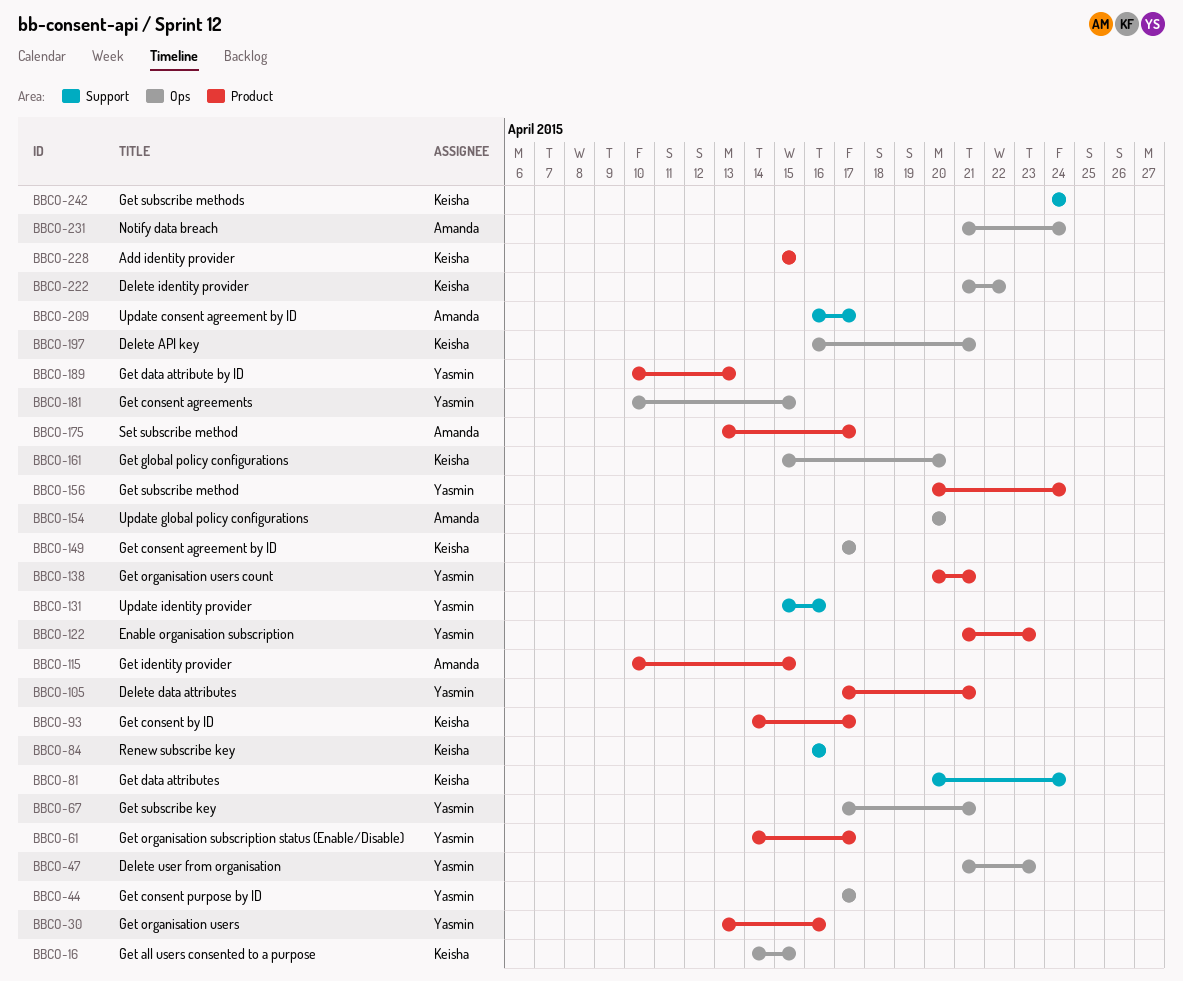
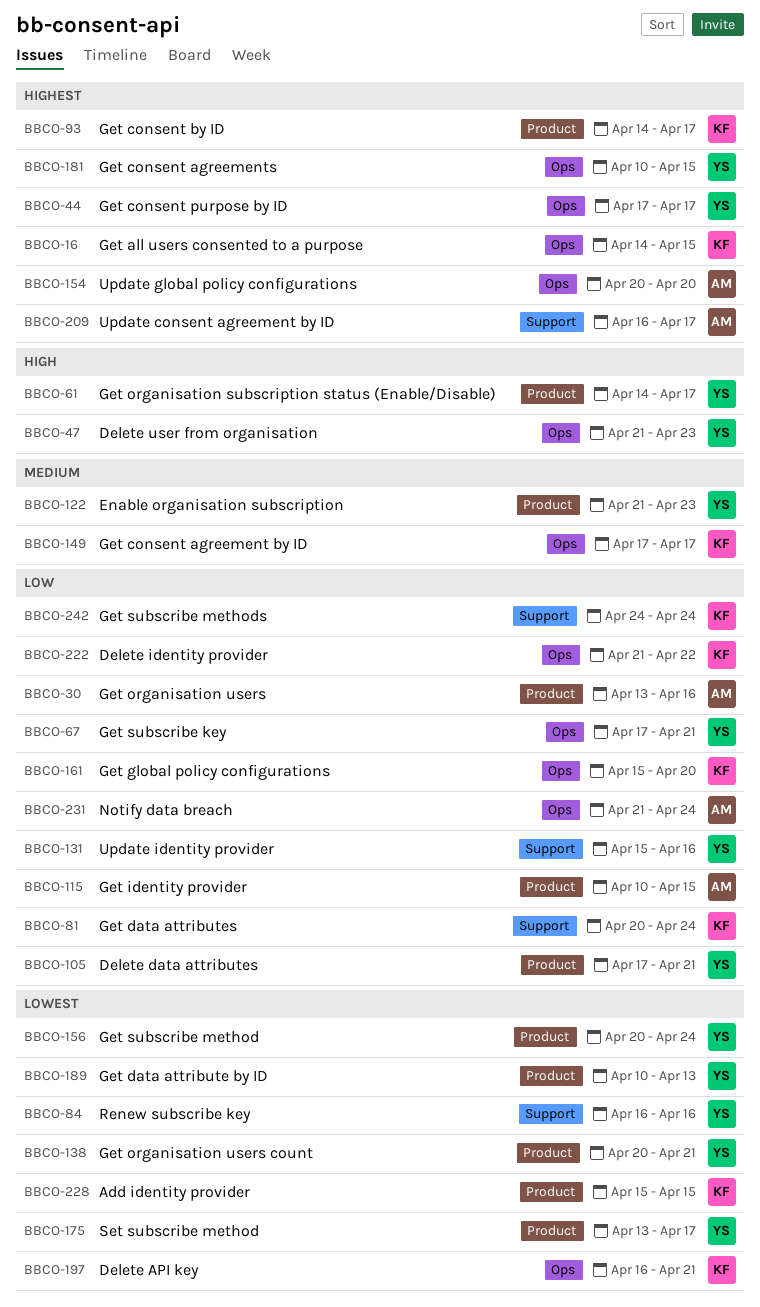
BBCO-30, owner: Yasmin -> Amanda
BBCO-84, owner: Keisha -> Yasmin
BBCO-175, owner: Amanda -> Yasmin

